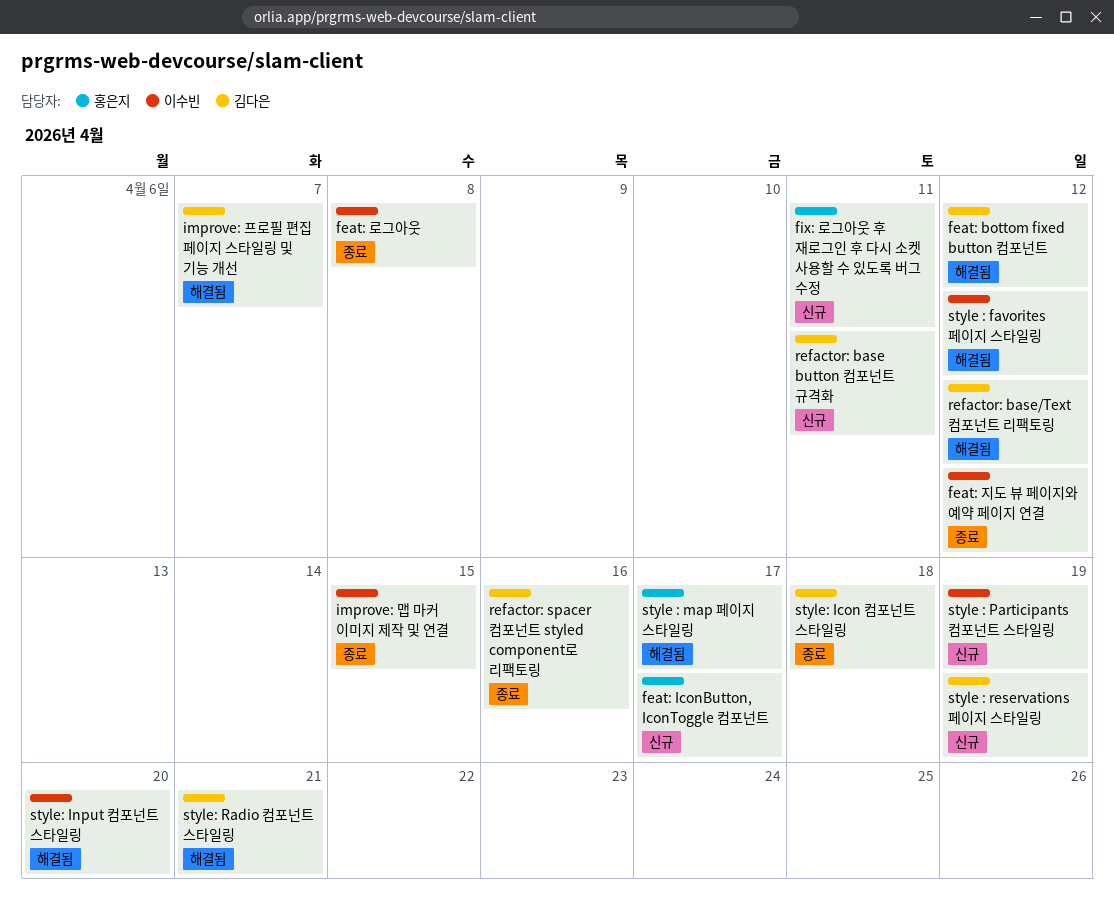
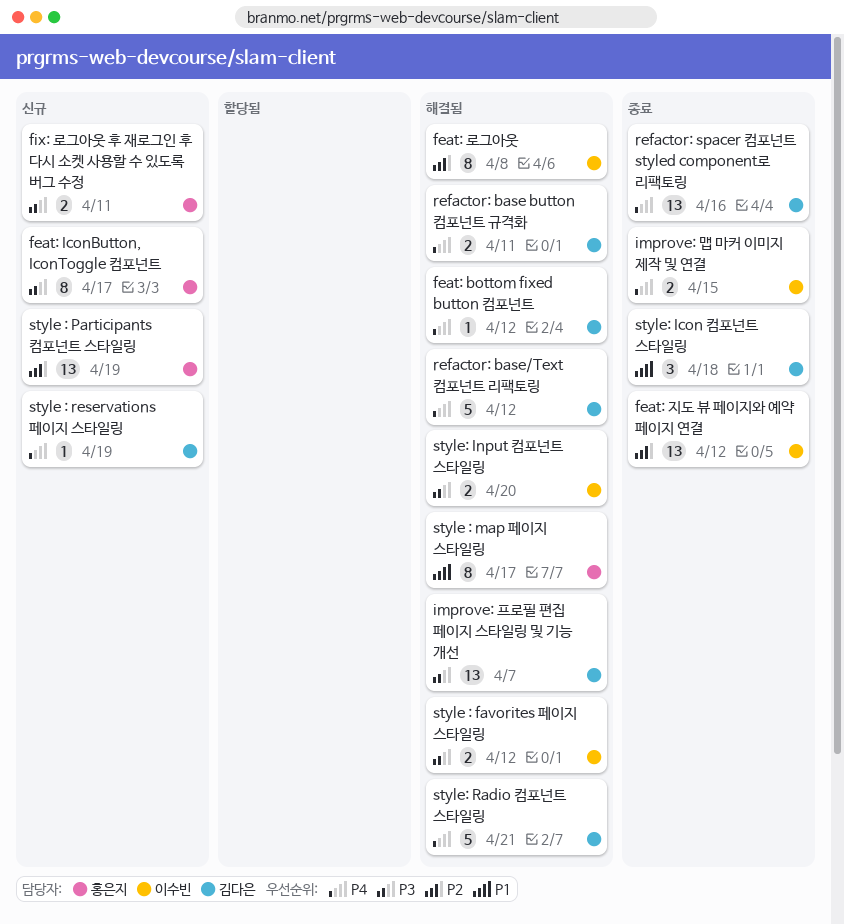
feat: 로그아웃, status: 종료 -> 해결됨
refactor: base button 컴포넌트 규격화, status: 신규 -> 해결됨
style : Participants 컴포넌트 스타일링, owner: 이수빈 -> 홍은지

